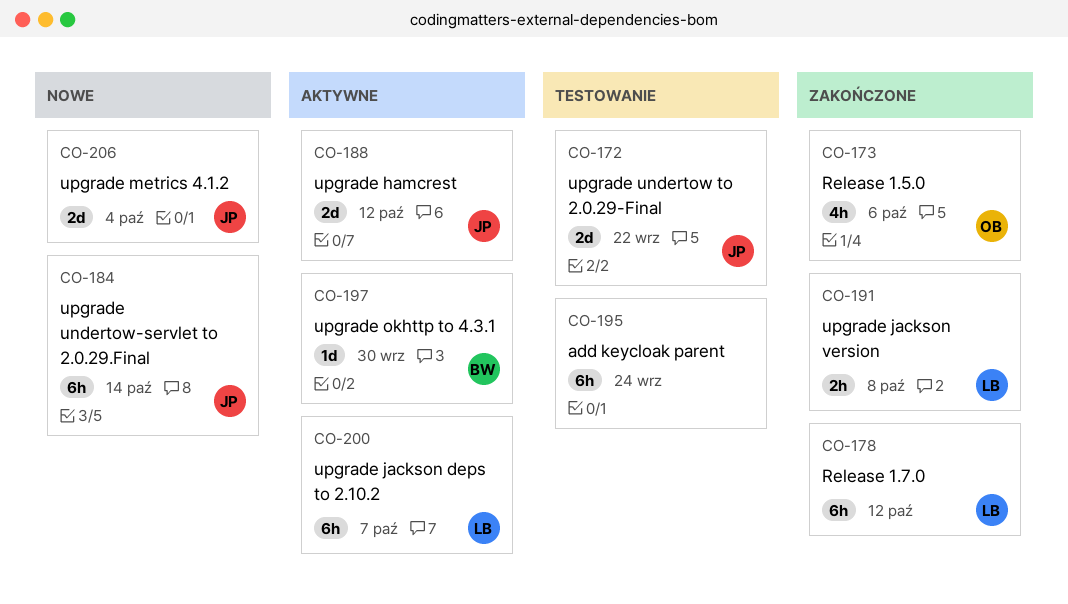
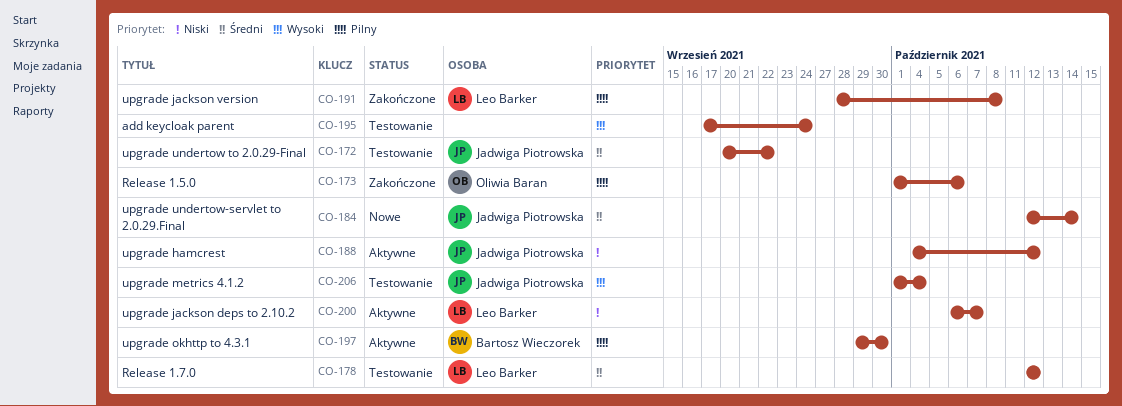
CO-178, status: Zakończone -> Testowanie
CO-206, status: Nowe -> Testowanie

